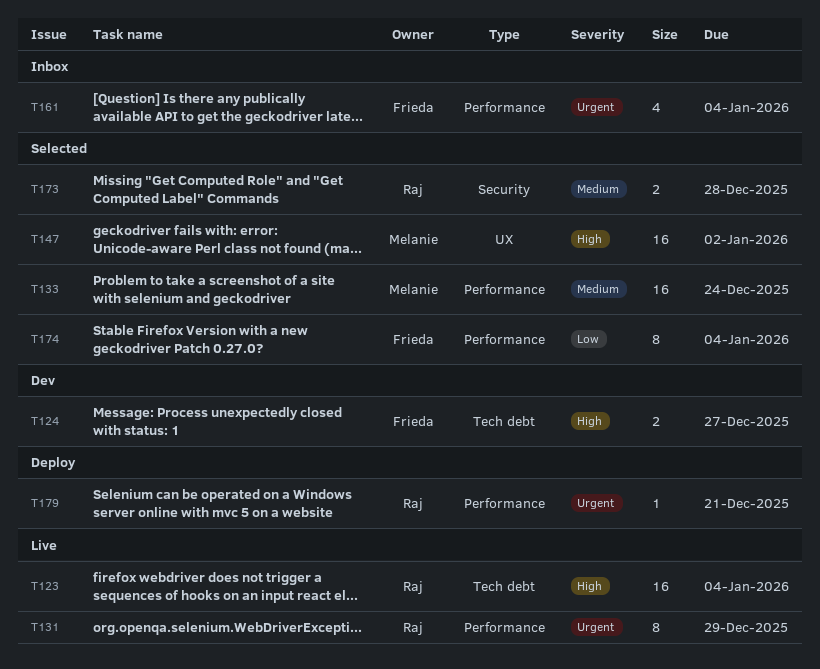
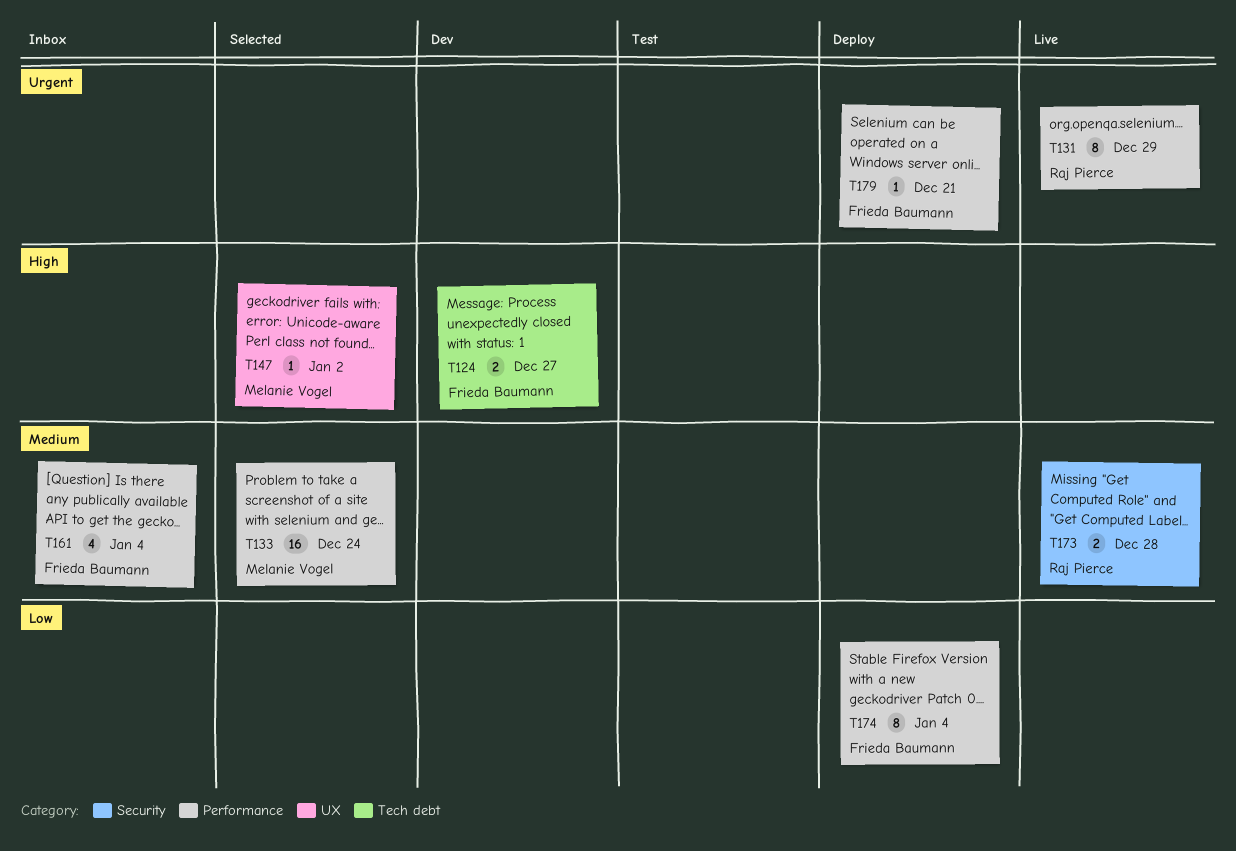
T123: present -> none
T147, estimate: 16 -> 1
T161, priority: Urgent -> Medium
T173, status: Selected -> Live
T174, status: Selected -> Deploy
T179, owner: Raj Pierce -> Frieda Baumann

